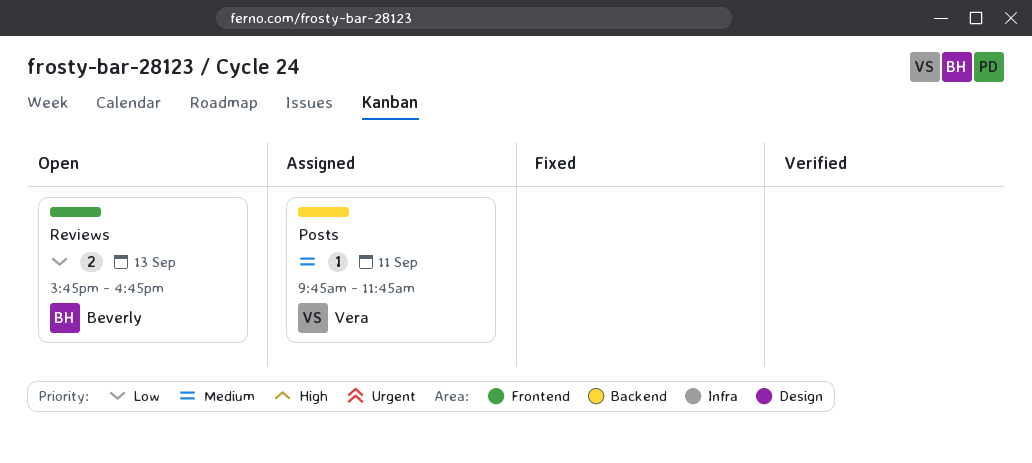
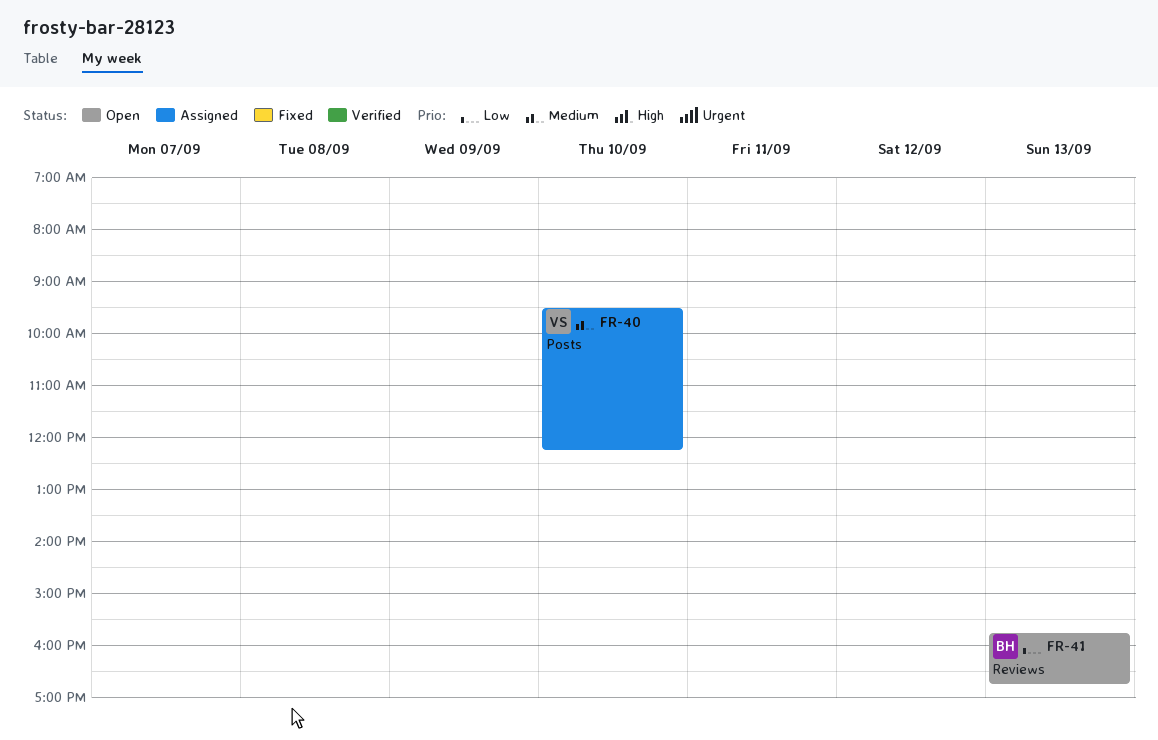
Posts, day: Sep 11 -> Sep 10
Posts, begins: 09:45 -> 09:30
Posts, ends: 11:45 -> 12:15

